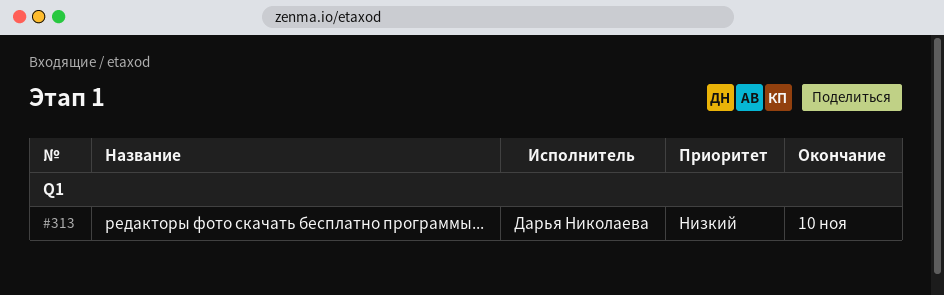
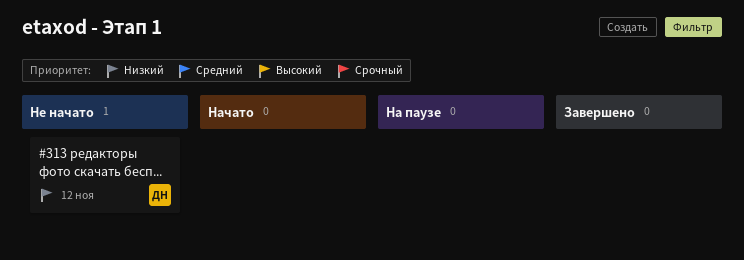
#313, due: Nov 10 -> Nov 12

